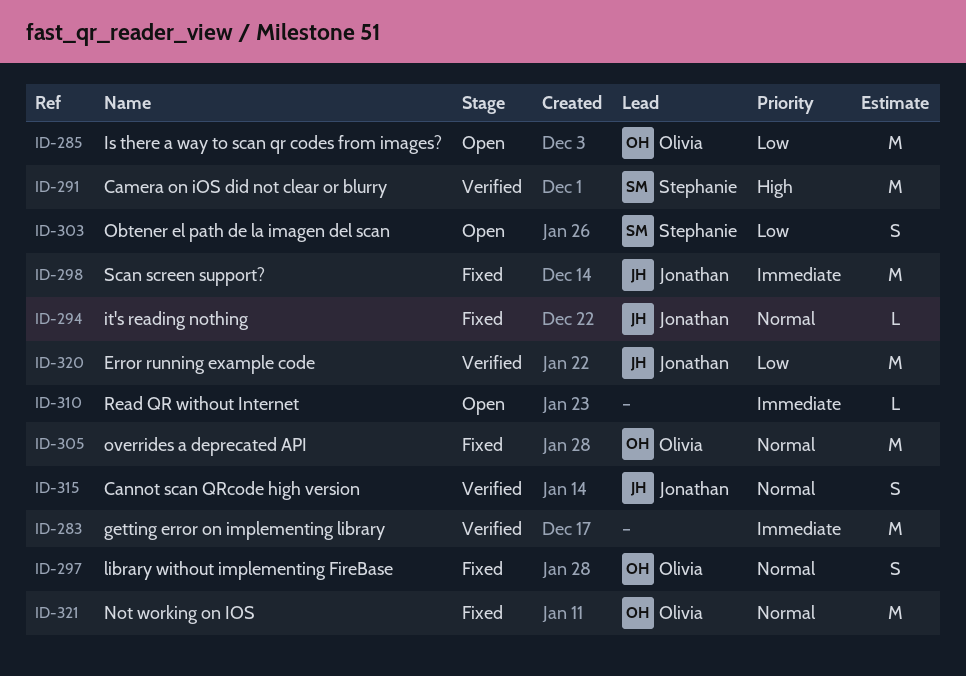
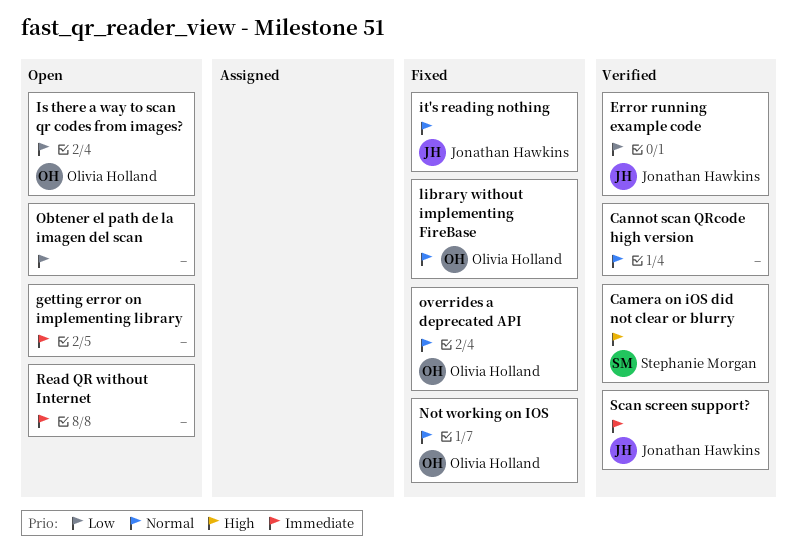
Cannot scan QRcode high version, owner: Jonathan Hawkins -> none
getting error on implementing library, status: Verified -> Open
Obtener el path de la imagen del scan, owner: Stephanie Morgan -> none
Scan screen support?, status: Fixed -> Verified

